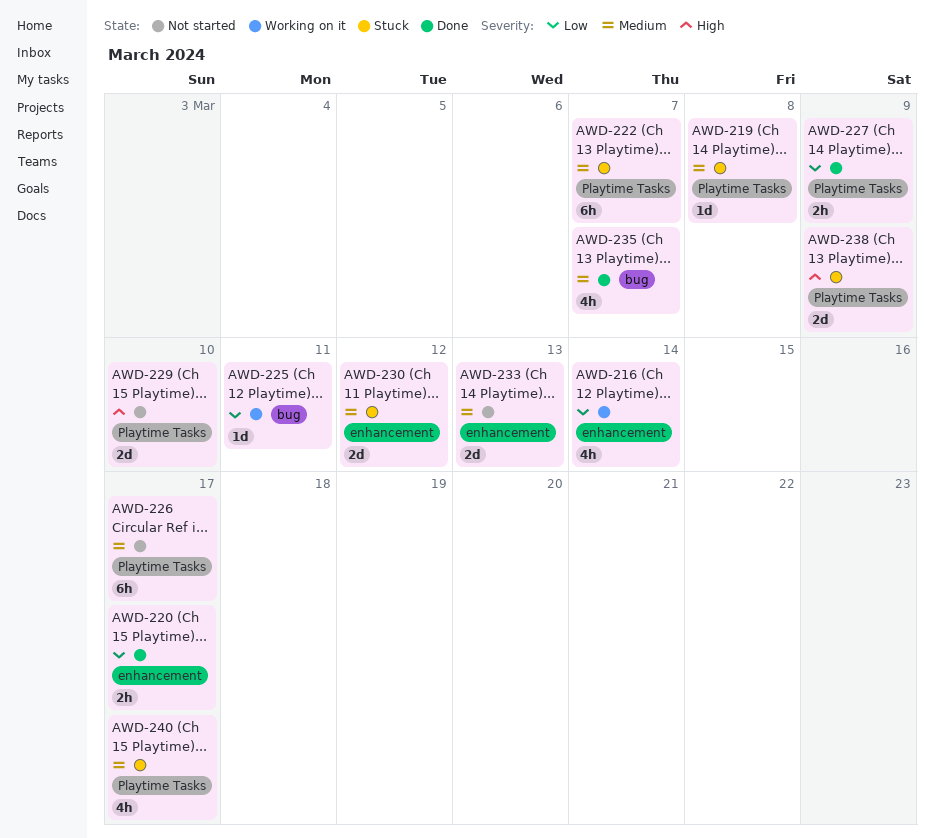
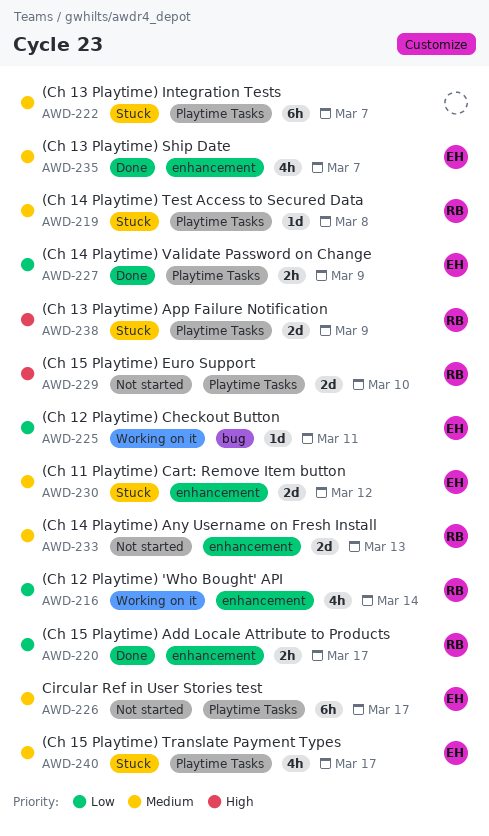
AWD-235, label: bug -> enhancement

